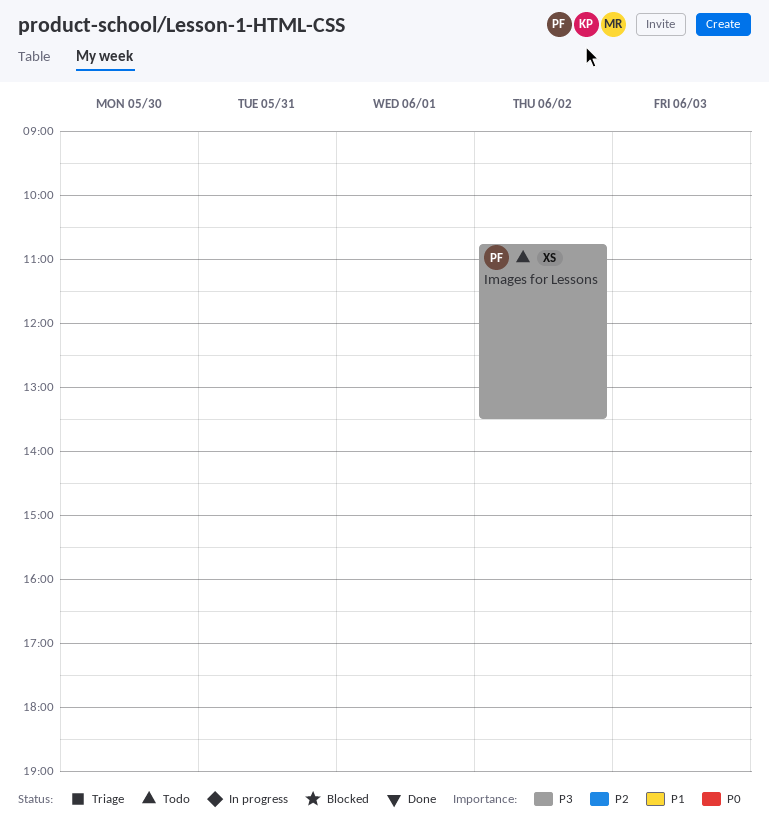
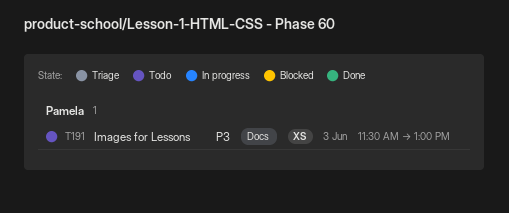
Images for Lessons, day: Jun 2 -> Jun 3
Images for Lessons, begins: 10:45 -> 11:30
Images for Lessons, ends: 13:30 -> 13:00

